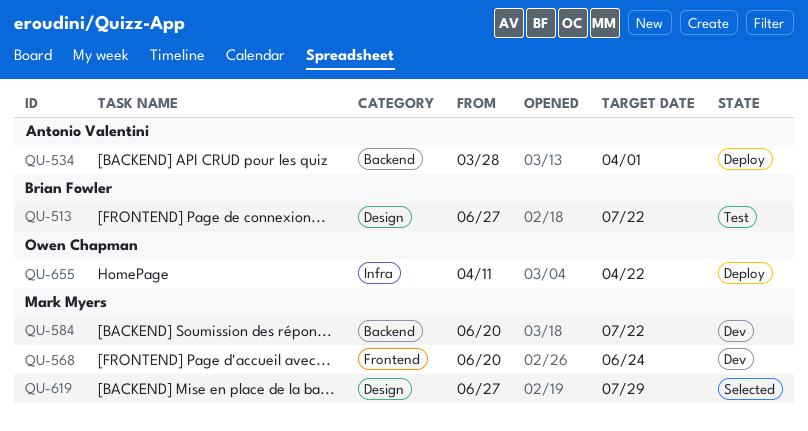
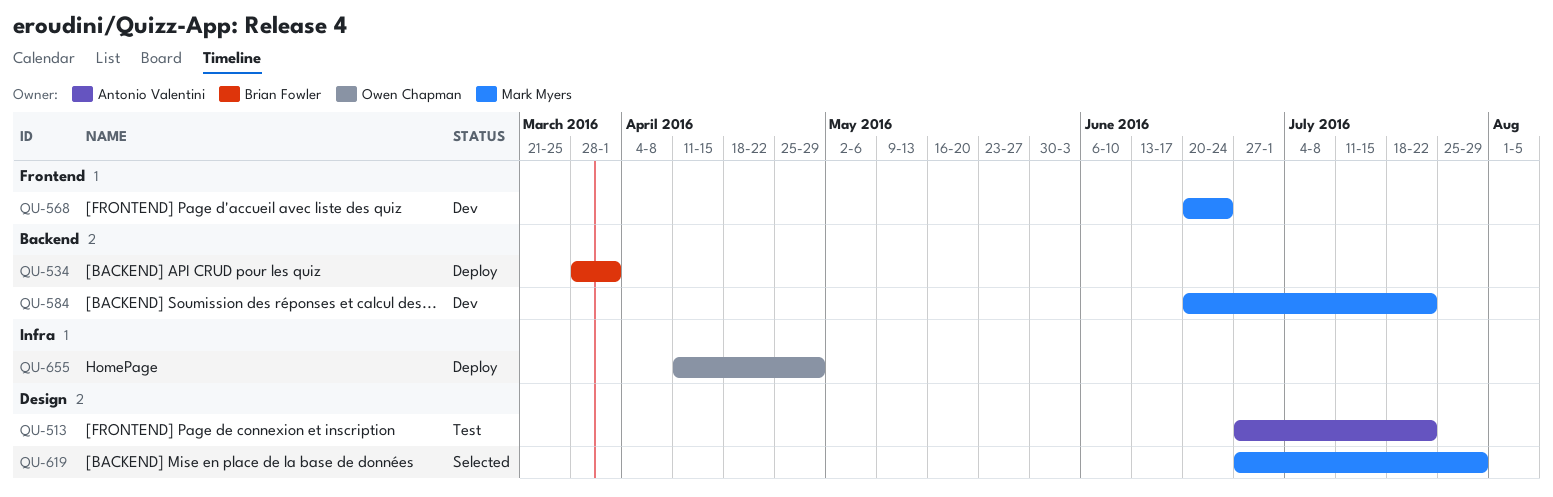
QU-513, owner: Brian Fowler -> Antonio Valentini
QU-534, owner: Antonio Valentini -> Brian Fowler
QU-655, due: Apr 22 -> Apr 29

